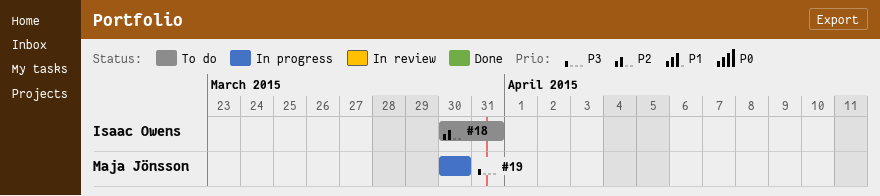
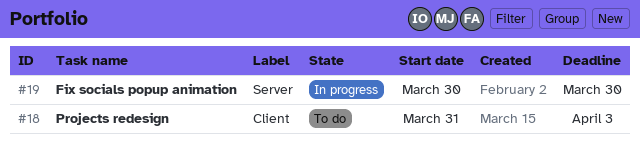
#18, start: Mar 30 -> Mar 31
#18, due: Mar 31 -> Apr 3

